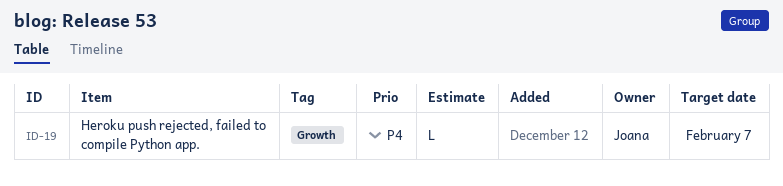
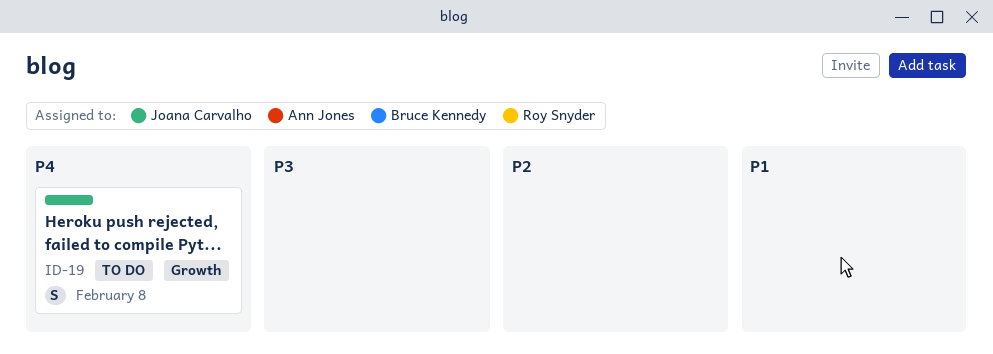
ID-19, estimate: L -> S
ID-19, due: Feb 7 -> Feb 8

